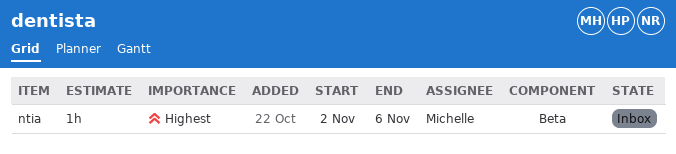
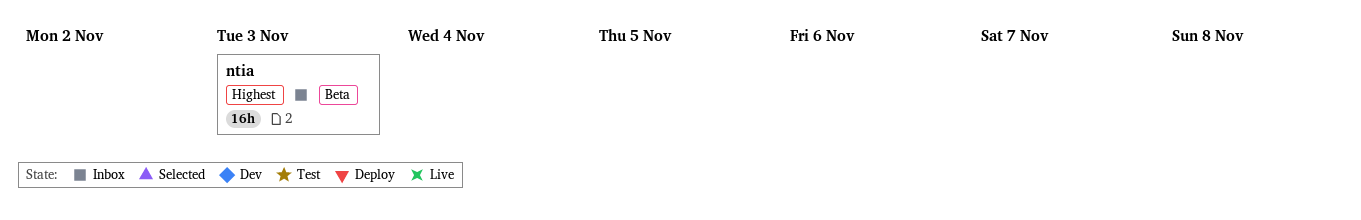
ntia, estimate: 1h -> 16h
ntia, due: Nov 6 -> Nov 3

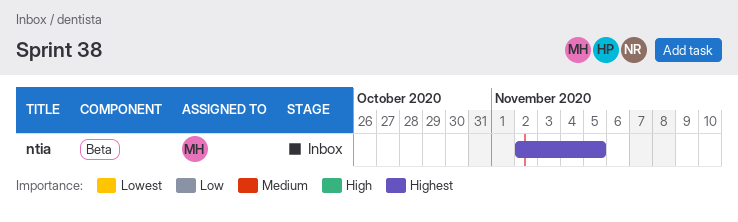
ntia, due: Nov 3 -> Nov 5

